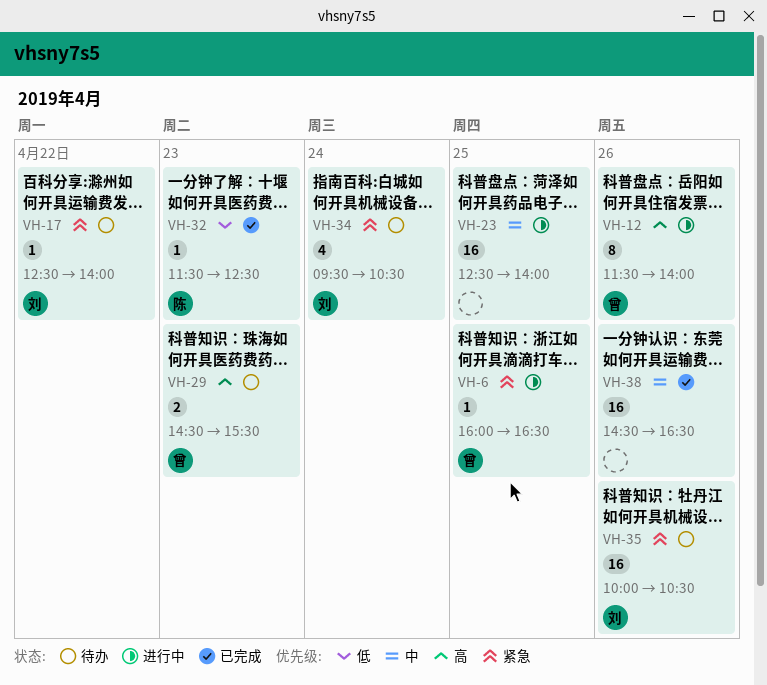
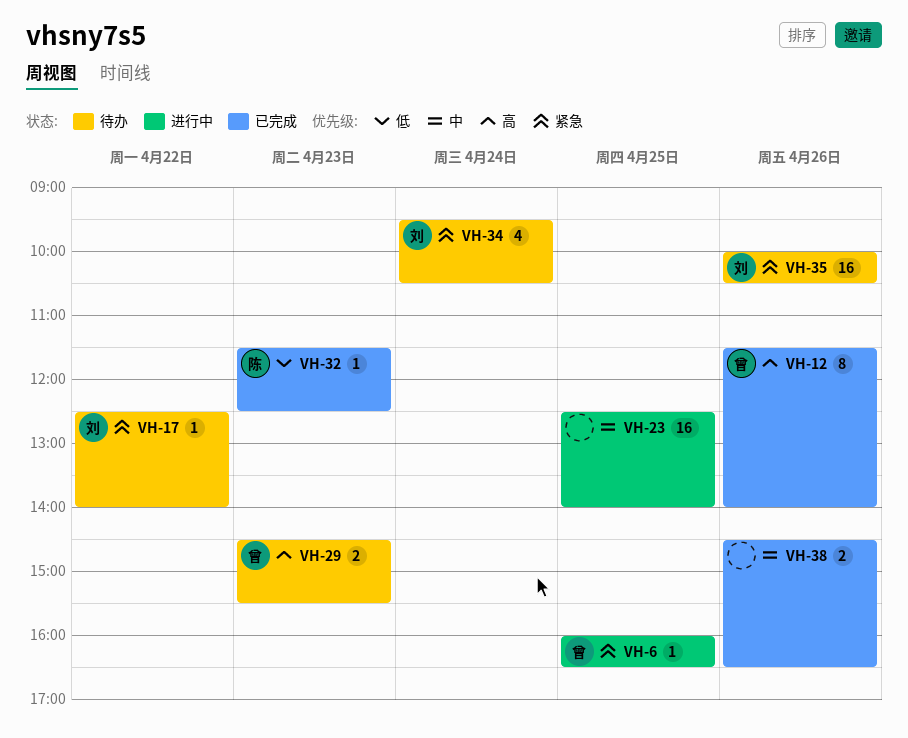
VH-12, status: 进行中 -> 已完成
VH-38, estimate: 16 -> 2

